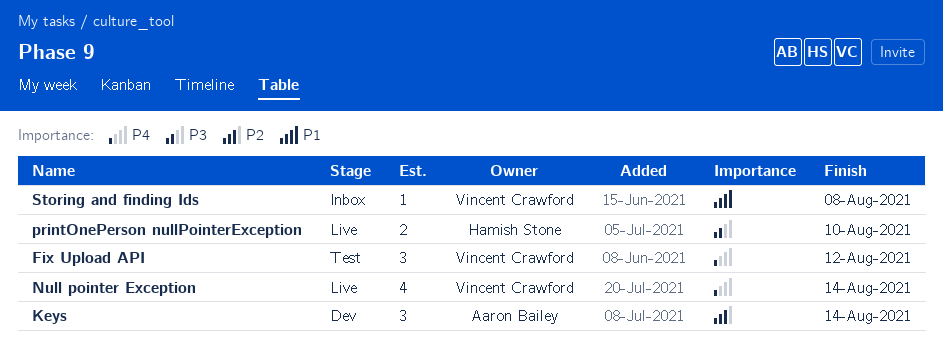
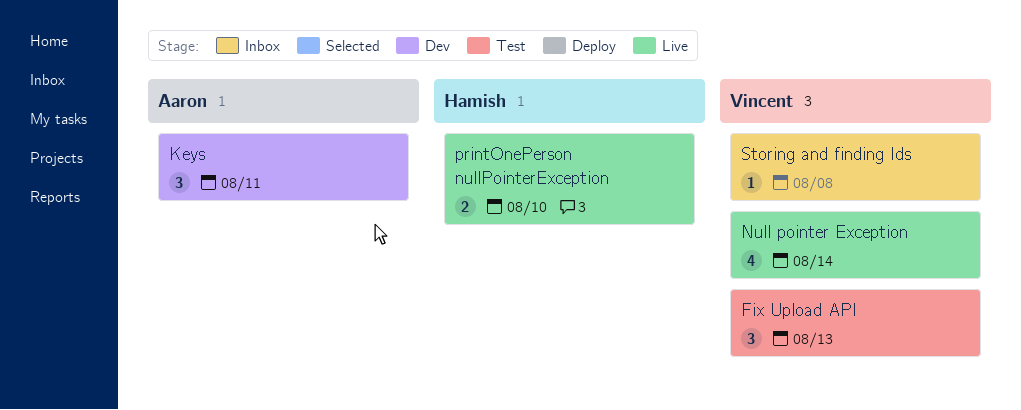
Fix Upload API, due: Aug 12 -> Aug 13
Keys, due: Aug 14 -> Aug 11

